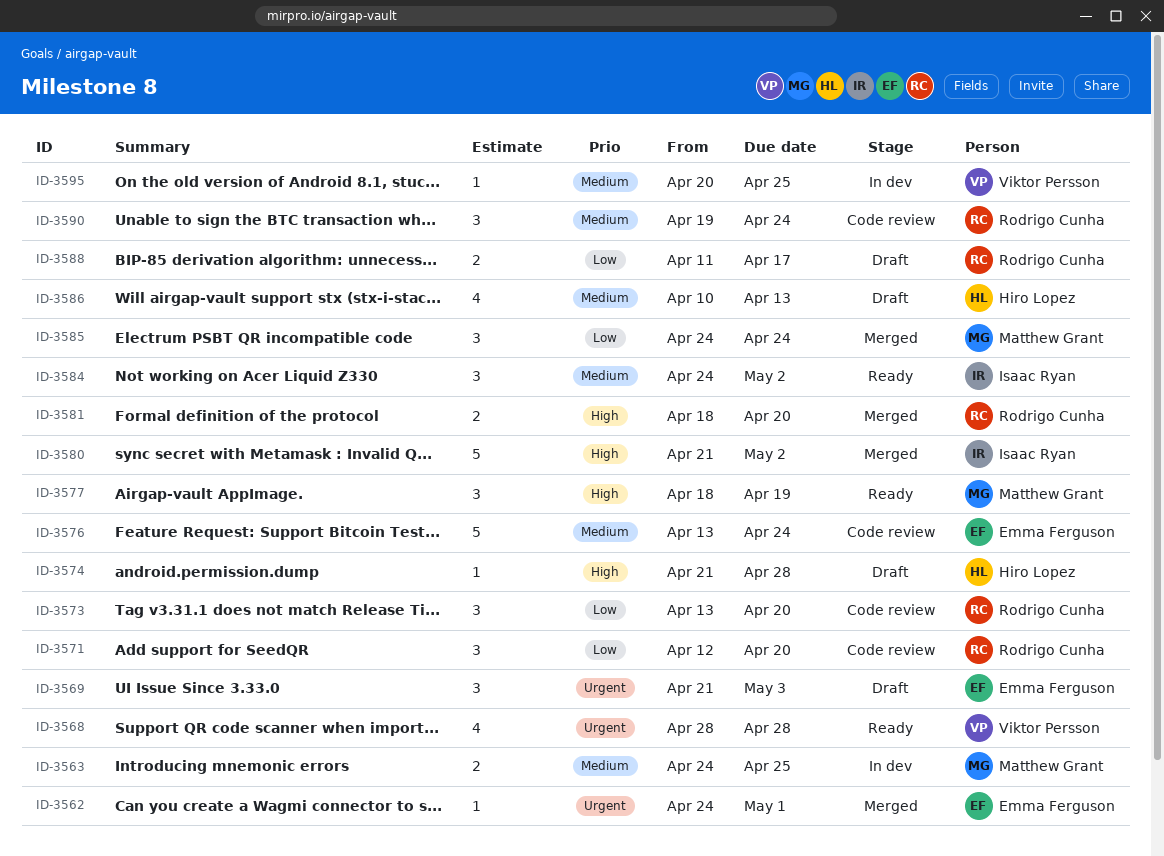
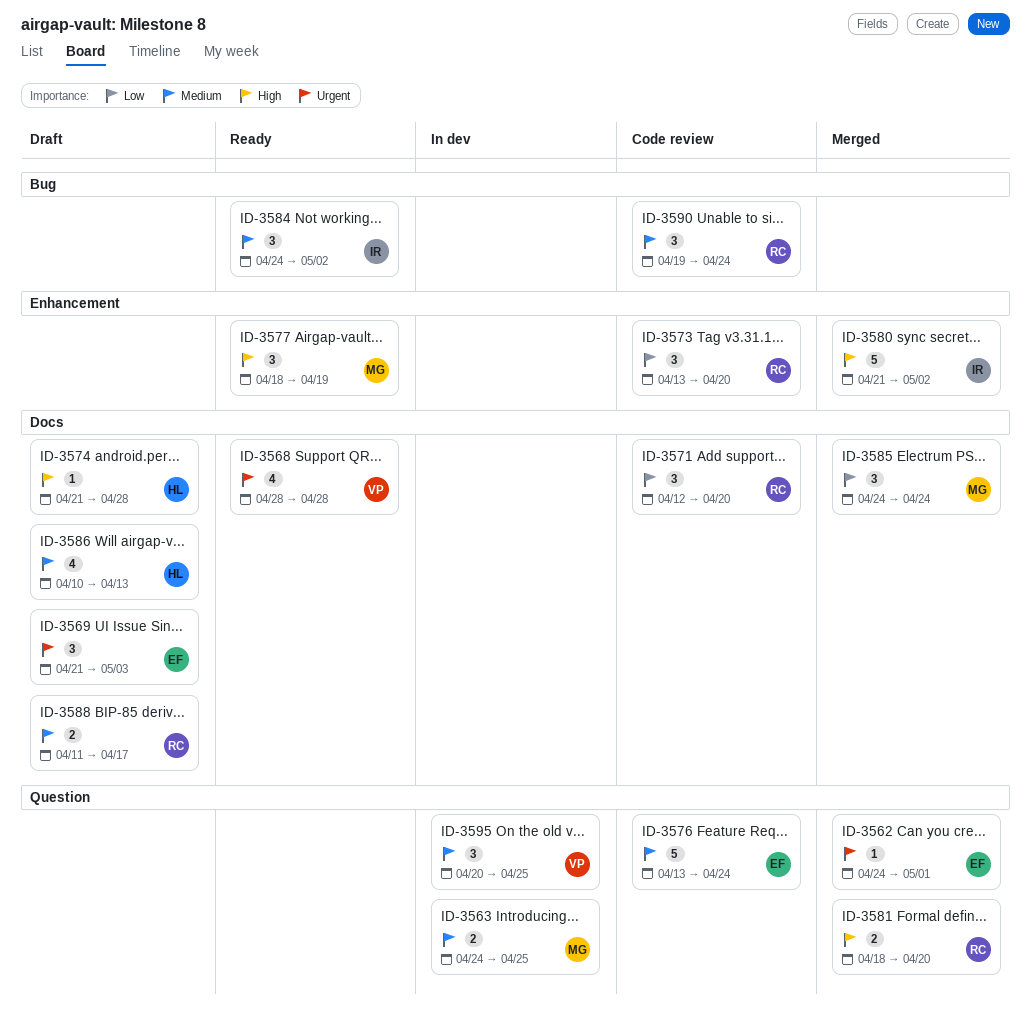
ID-3588, priority: Low -> Medium
ID-3595, estimate: 1 -> 3

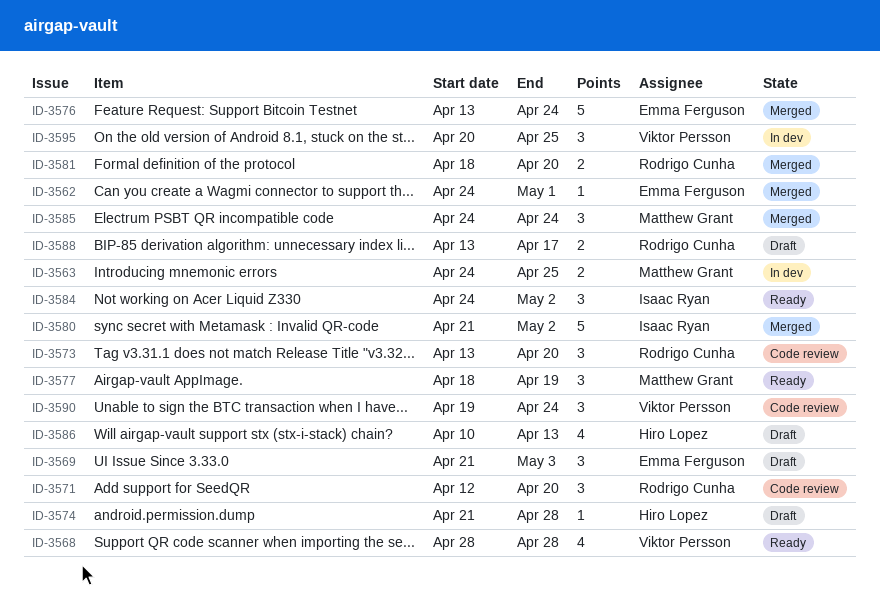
ID-3576, status: Code review -> Merged
ID-3588, start: Apr 11 -> Apr 13
ID-3590, owner: Rodrigo Cunha -> Viktor Persson

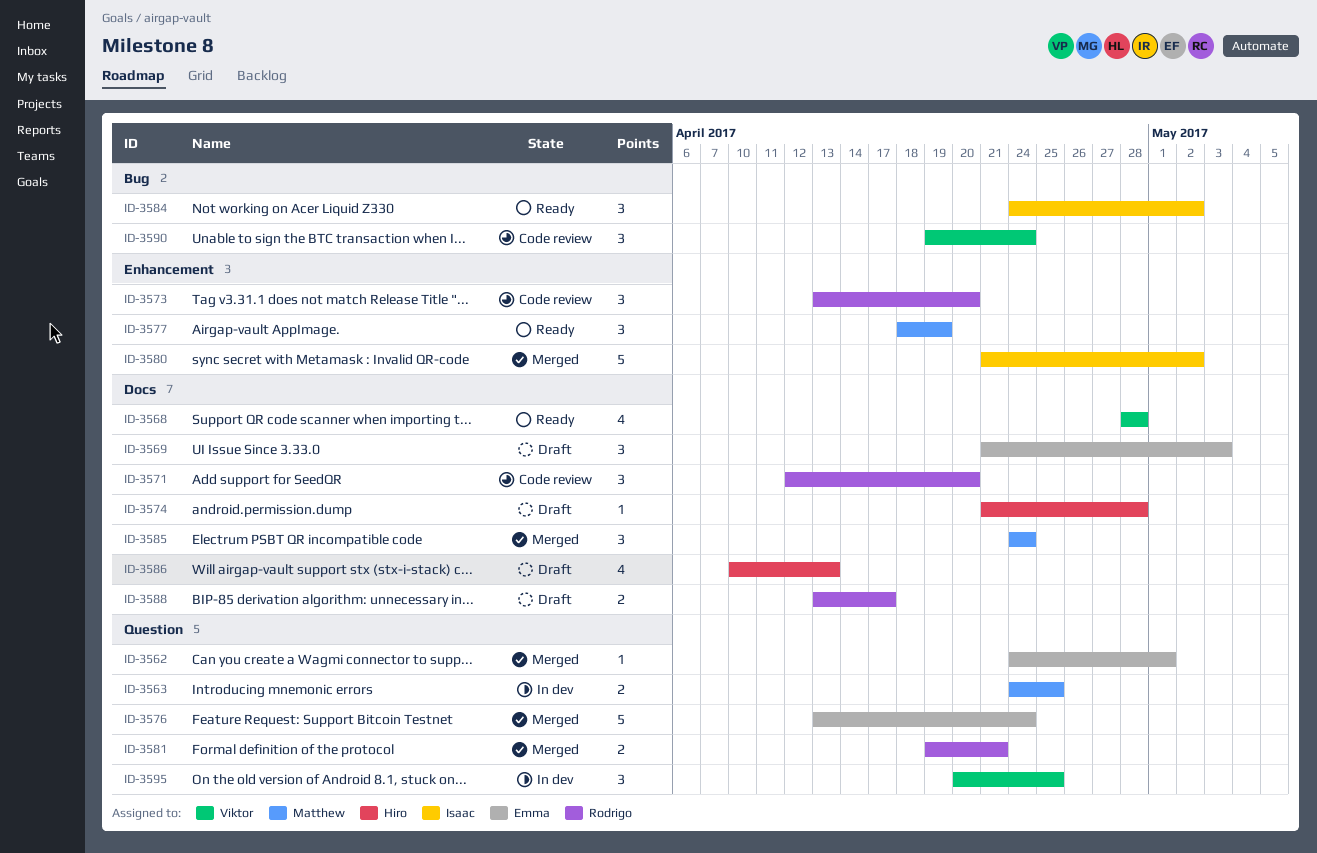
ID-3581, start: Apr 18 -> Apr 19
ID-3581, due: Apr 20 -> Apr 21

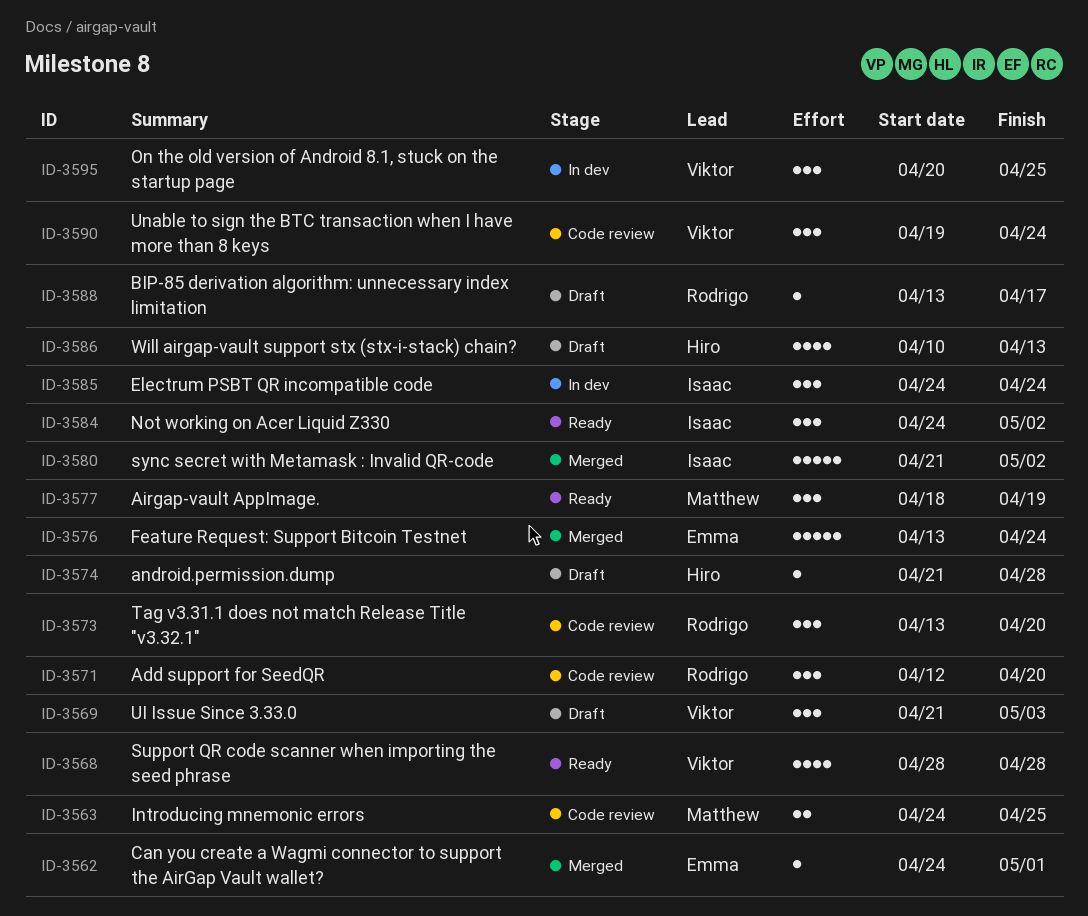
ID-3563, status: In dev -> Code review
ID-3569, owner: Emma -> Viktor
ID-3581: present -> none
ID-3585, status: Merged -> In dev
ID-3585, owner: Matthew -> Isaac
ID-3588, estimate: 2 -> 1

